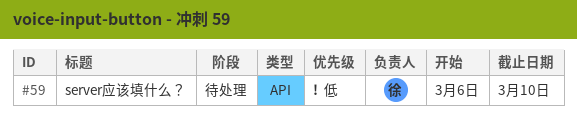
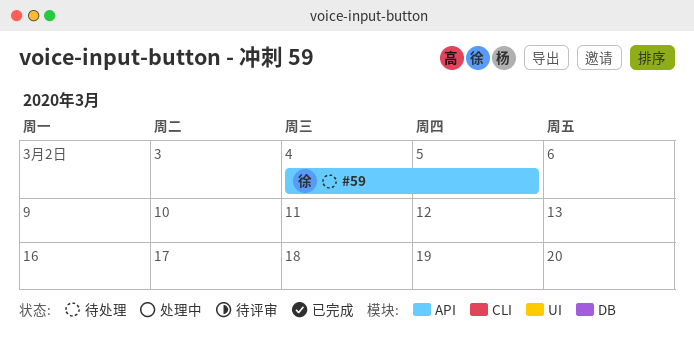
#59, start: Mar 6 -> Mar 4
#59, due: Mar 10 -> Mar 5

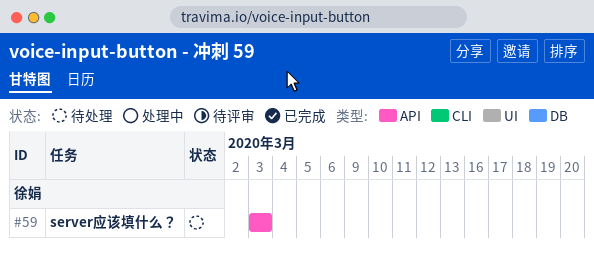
#59, start: Mar 4 -> Mar 3
#59, due: Mar 5 -> Mar 3

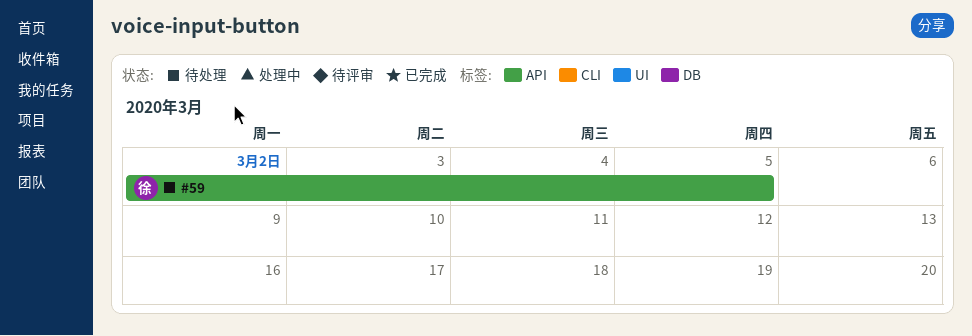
#59, start: Mar 3 -> Mar 2
#59, due: Mar 3 -> Mar 5

